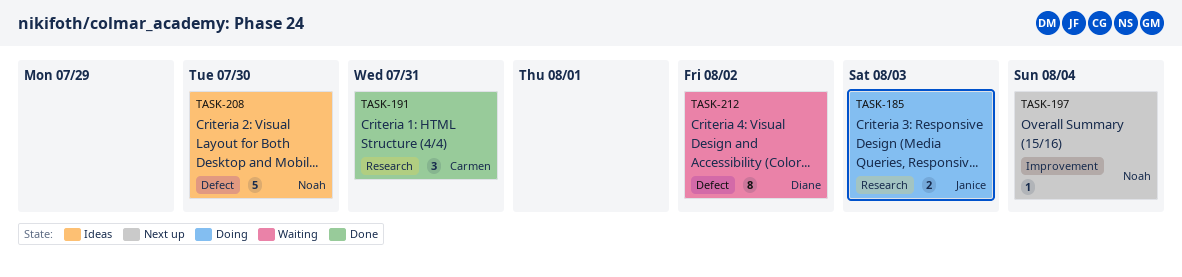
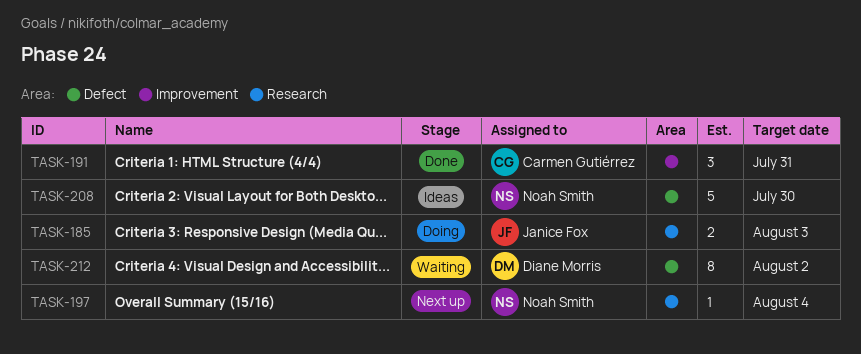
TASK-191, label: Research -> Improvement
TASK-197, label: Improvement -> Research

